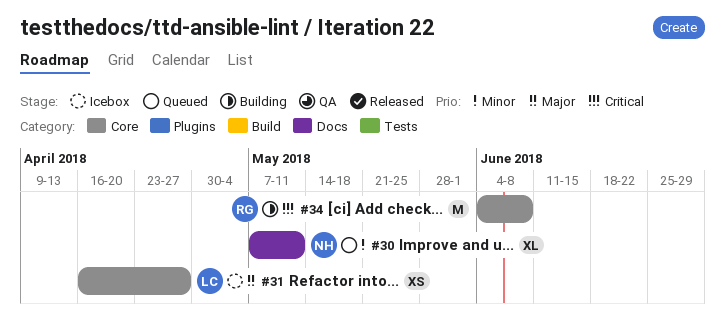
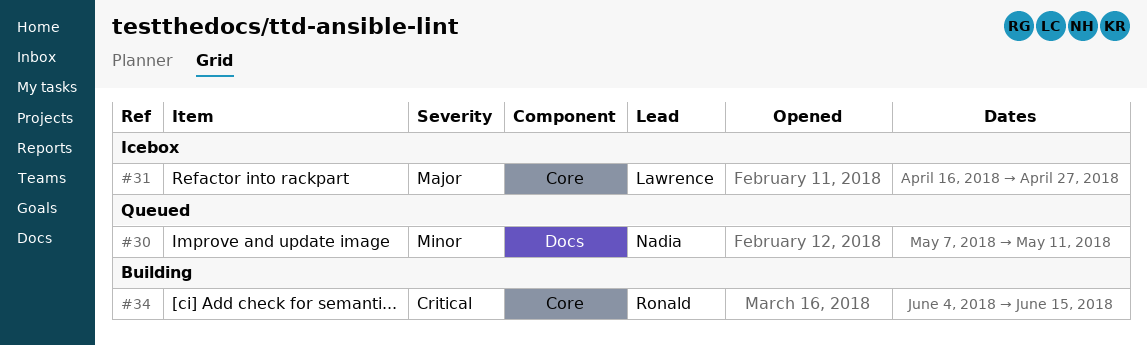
#34, due: Jun 8 -> Jun 15

